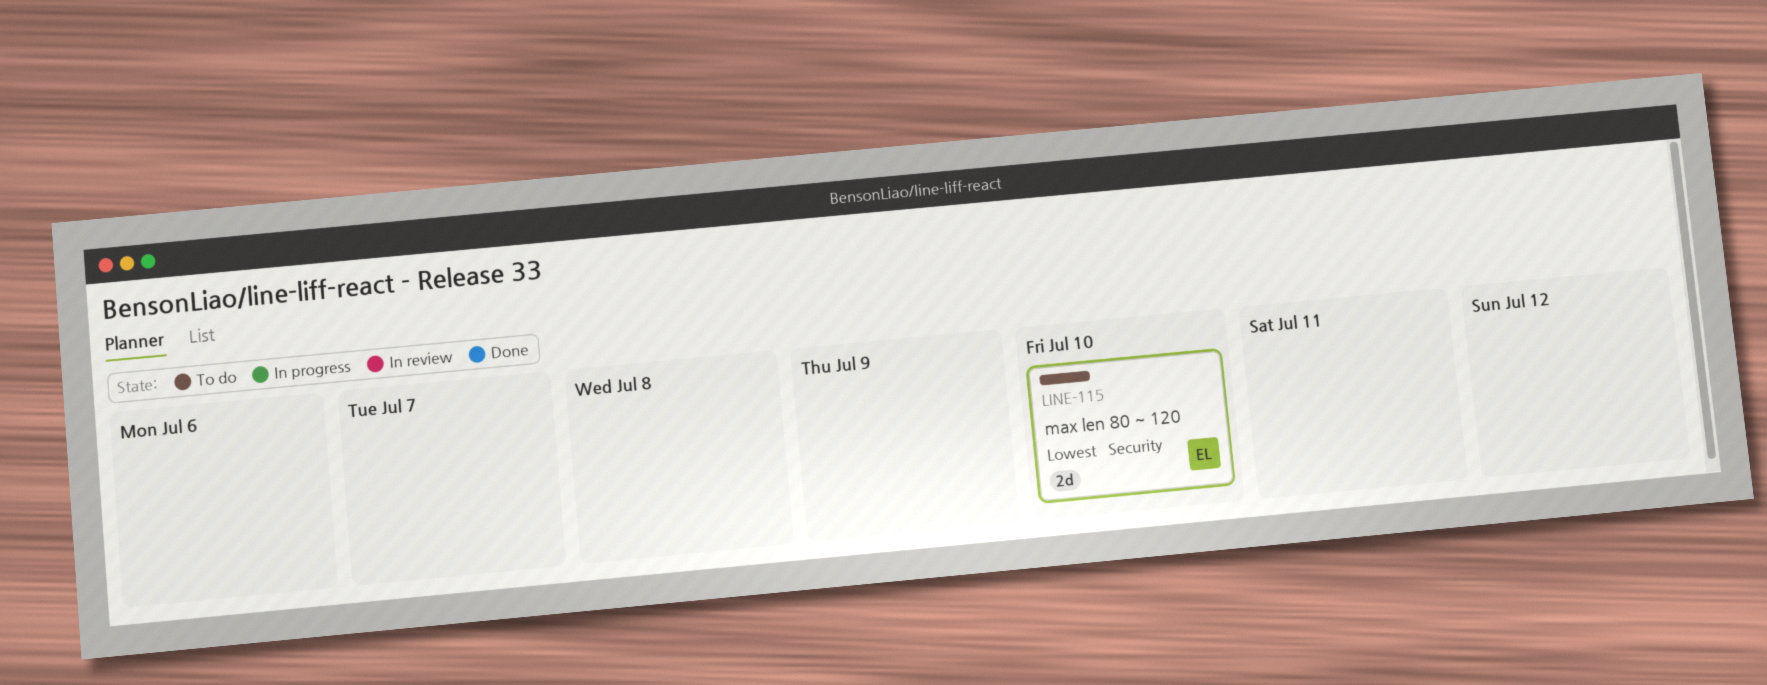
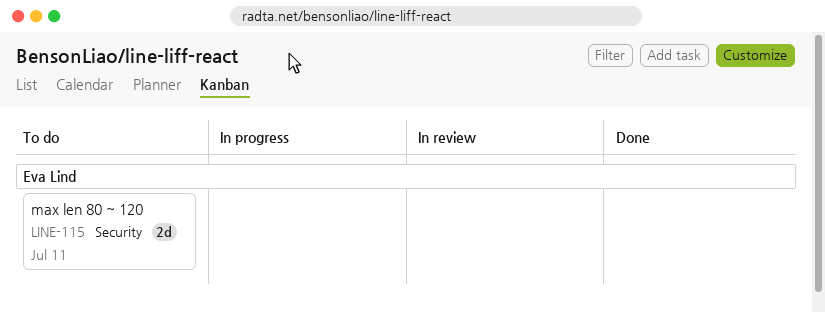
LINE-115, due: Jul 10 -> Jul 11

